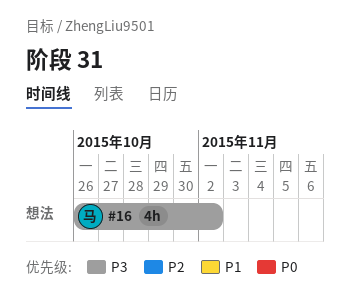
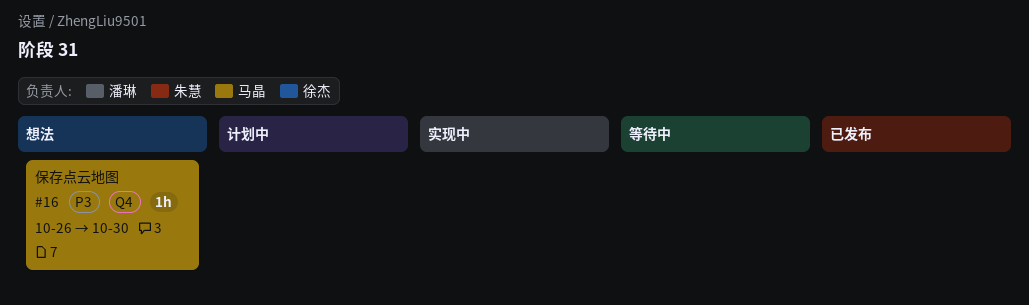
#16, estimate: 4h -> 1h
#16, due: Nov 2 -> Oct 30

